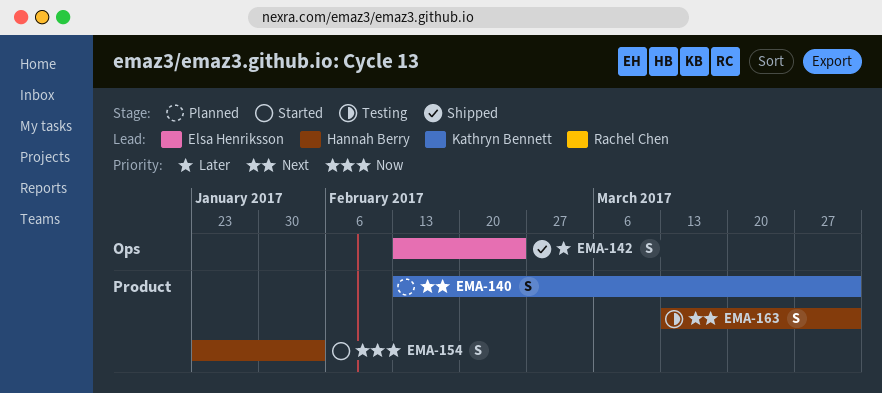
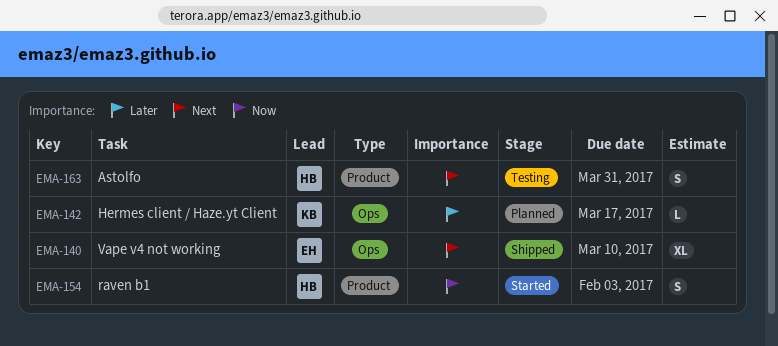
EMA-140, status: Planned -> Shipped
EMA-140, owner: Kathryn Bennett -> Elsa Henriksson
EMA-140, label: Product -> Ops
EMA-140, estimate: S -> XL
EMA-140, due: Mar 31 -> Mar 10
EMA-142, status: Shipped -> Planned
EMA-142, owner: Elsa Henriksson -> Kathryn Bennett
EMA-142, estimate: S -> L
EMA-142, due: Feb 24 -> Mar 17

